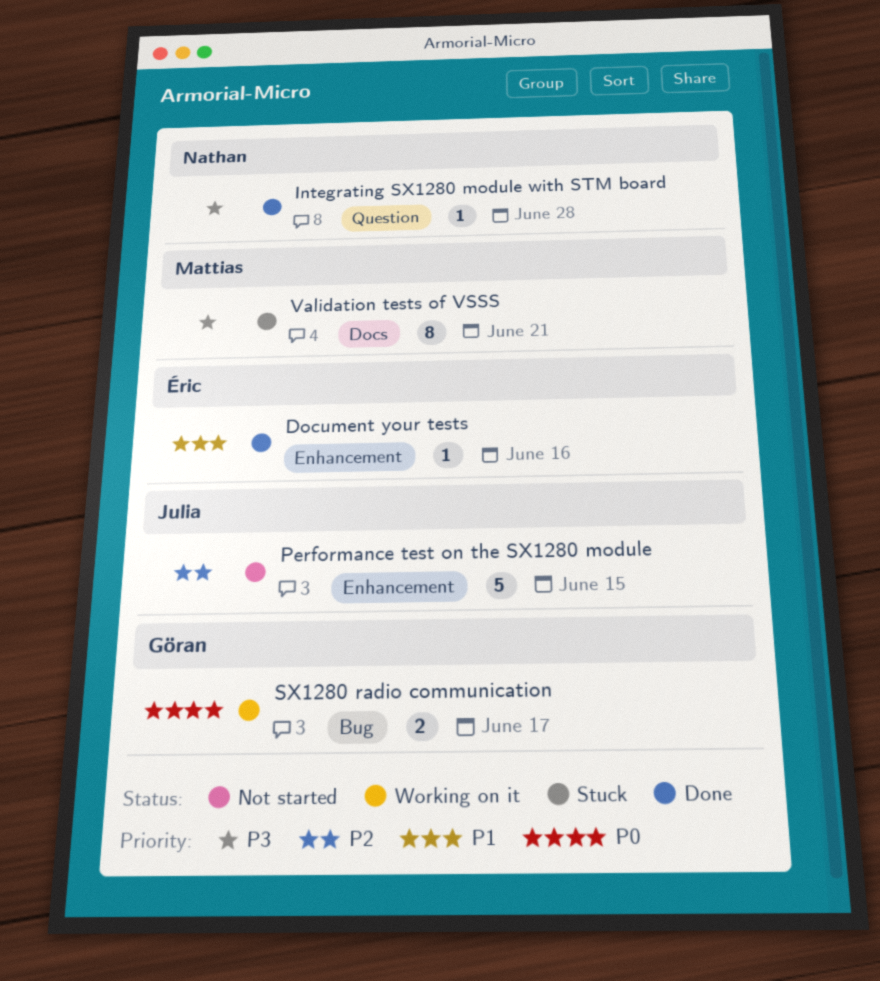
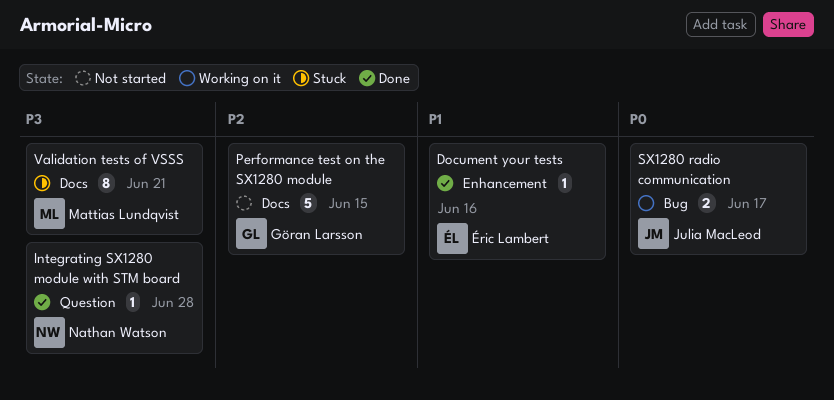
Performance test on the SX1280 module, owner: Julia MacLeod -> Göran Larsson
Performance test on the SX1280 module, label: Enhancement -> Docs
SX1280 radio communication, owner: Göran Larsson -> Julia MacLeod

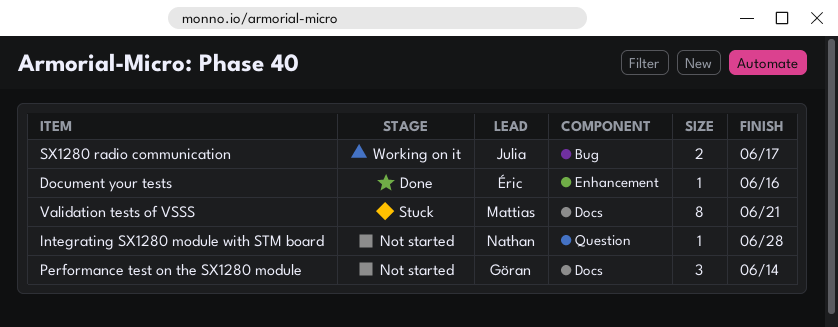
Integrating SX1280 module with STM board, status: Done -> Not started
Performance test on the SX1280 module, estimate: 5 -> 3
Performance test on the SX1280 module, due: Jun 15 -> Jun 14

